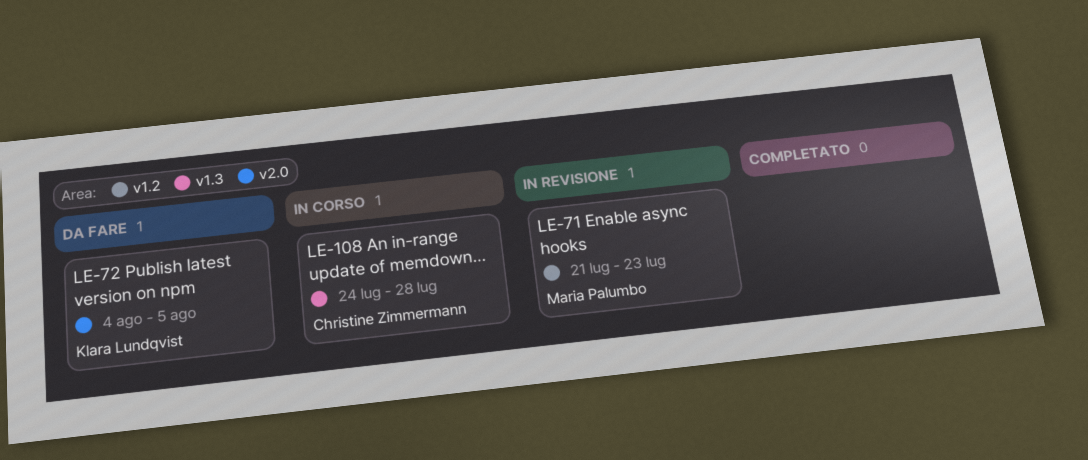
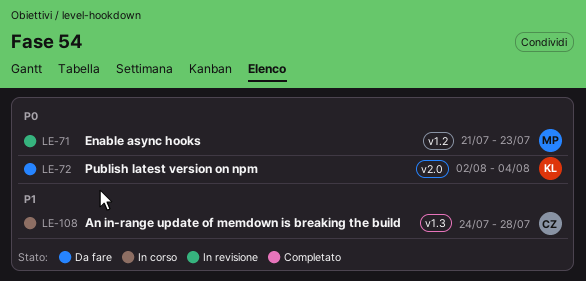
LE-72, start: Aug 4 -> Aug 2
LE-72, due: Aug 5 -> Aug 4

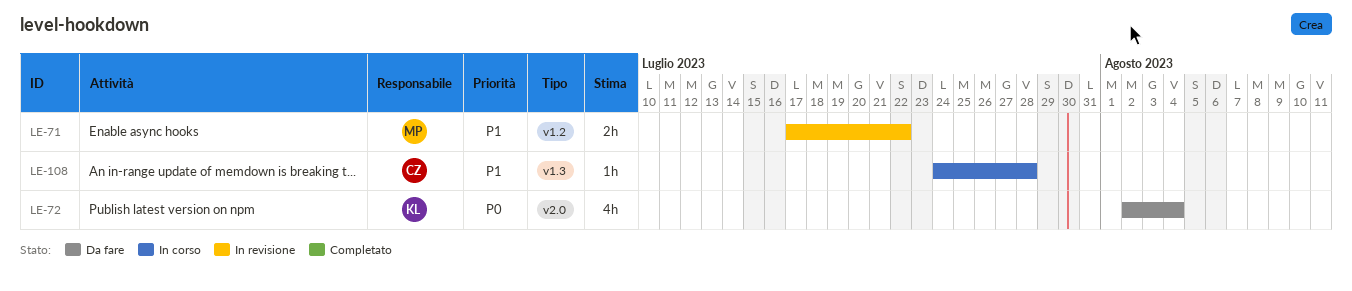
LE-71, priority: P0 -> P1
LE-71, start: Jul 21 -> Jul 17
LE-71, due: Jul 23 -> Jul 22

